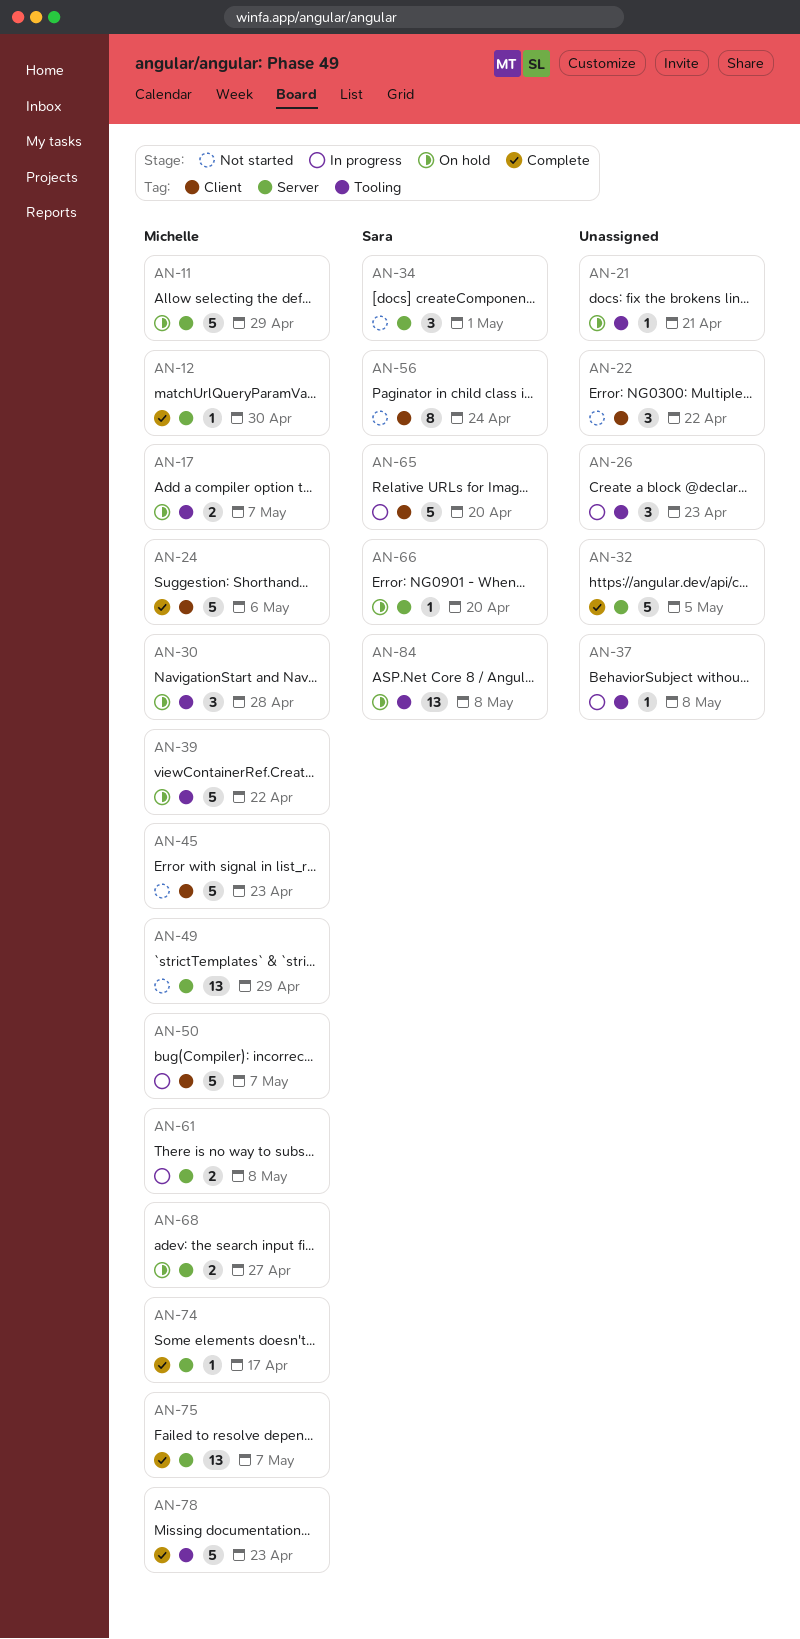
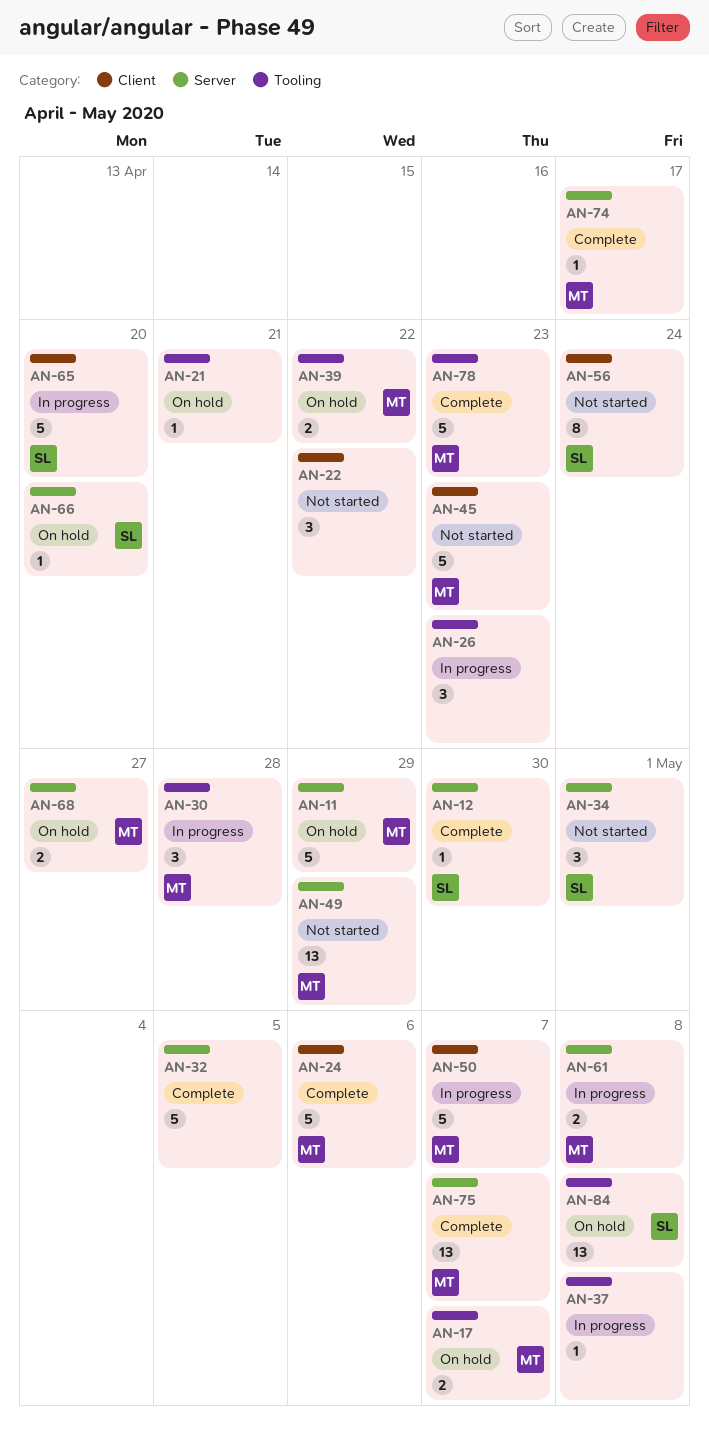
AN-12, owner: Michelle -> Sara
AN-30, status: On hold -> In progress
AN-39, estimate: 5 -> 2

